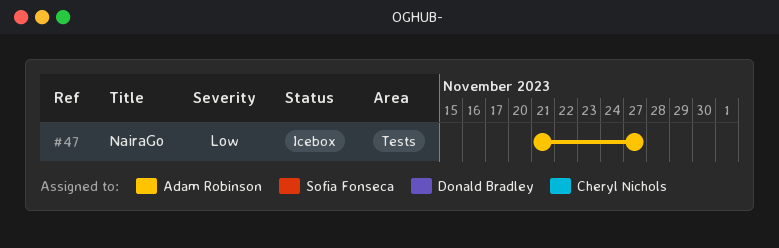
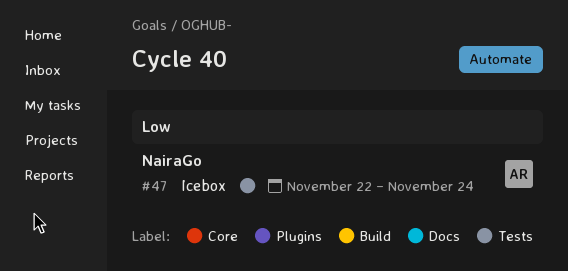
#47, start: Nov 21 -> Nov 22
#47, due: Nov 27 -> Nov 24

